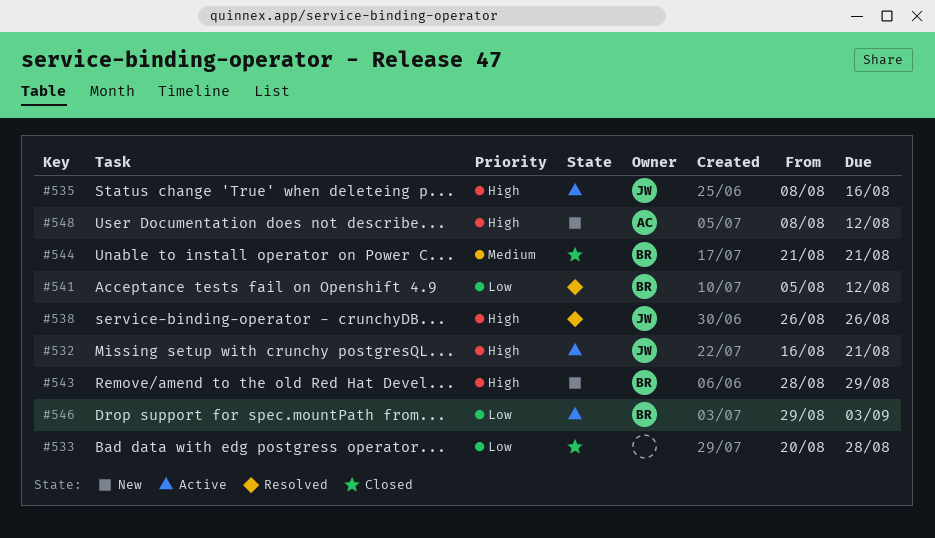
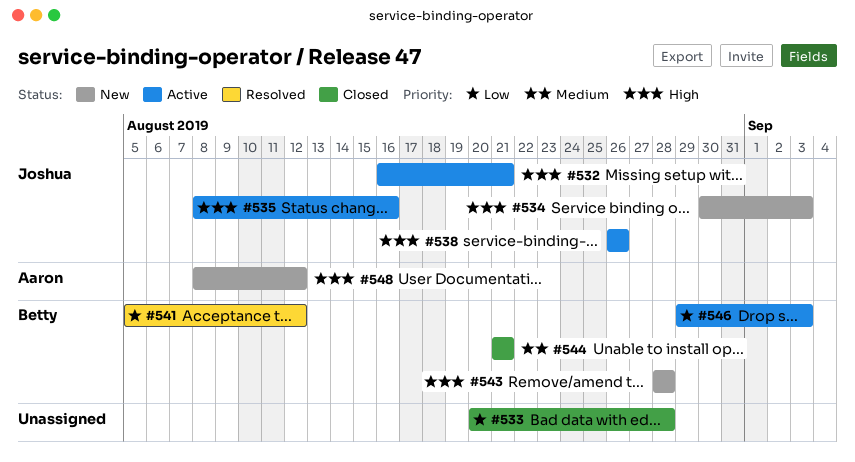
#534: none -> present
#538, status: Resolved -> Active
#543, due: Aug 29 -> Aug 28

